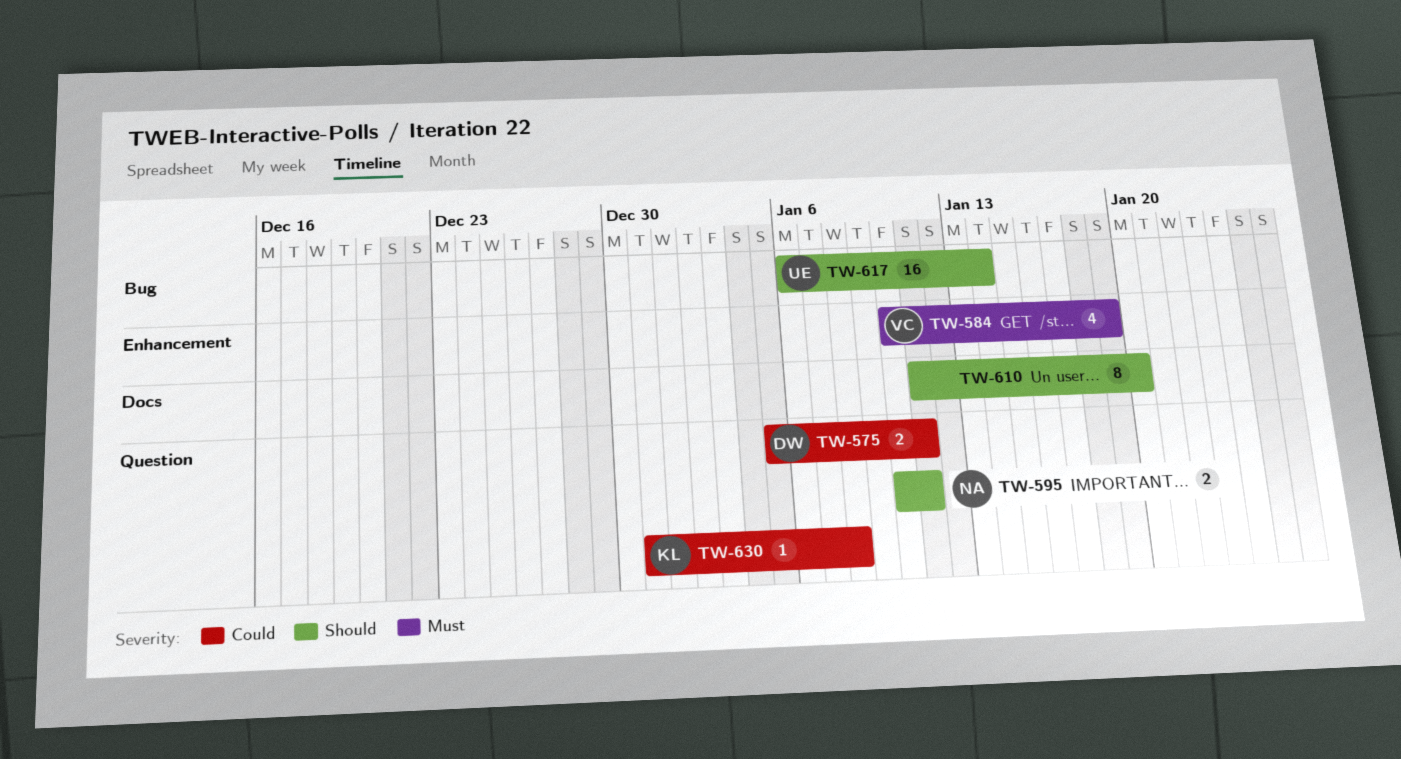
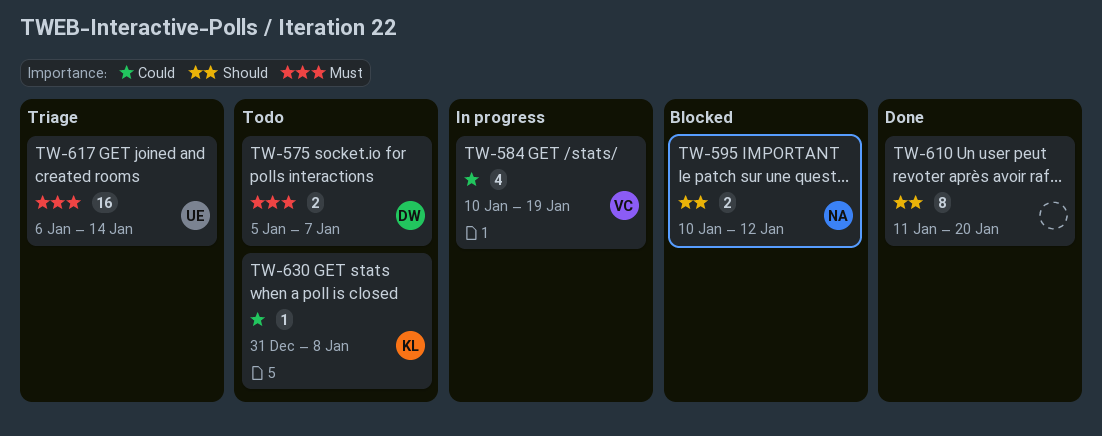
TW-575, priority: Could -> Must
TW-575, due: Jan 11 -> Jan 7
TW-584, priority: Must -> Could
TW-595, due: Jan 11 -> Jan 12
TW-617, priority: Should -> Must

